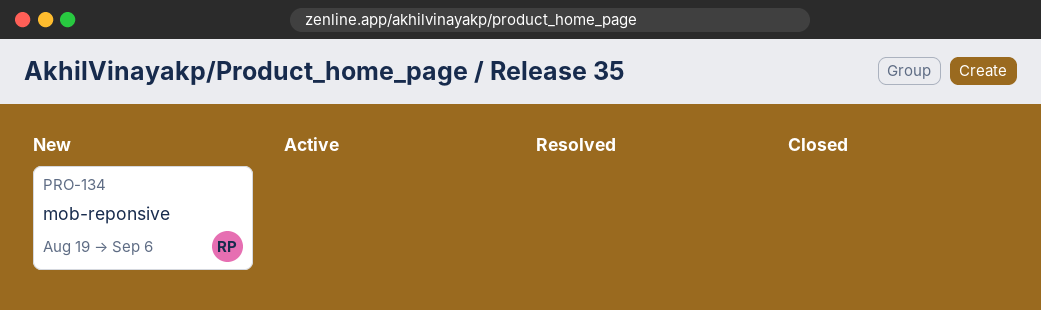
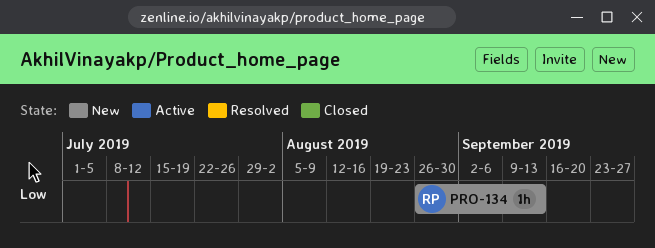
PRO-134, start: Aug 19 -> Aug 26
PRO-134, due: Sep 6 -> Sep 13

